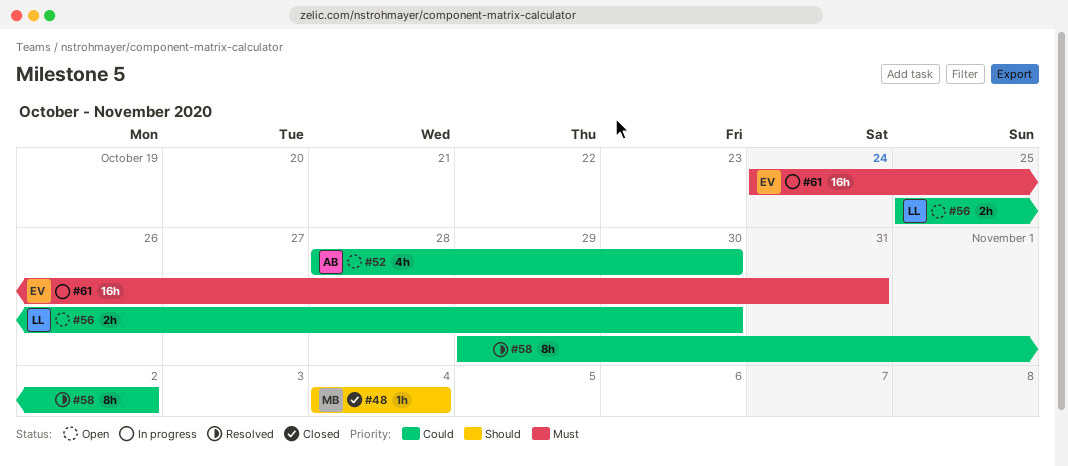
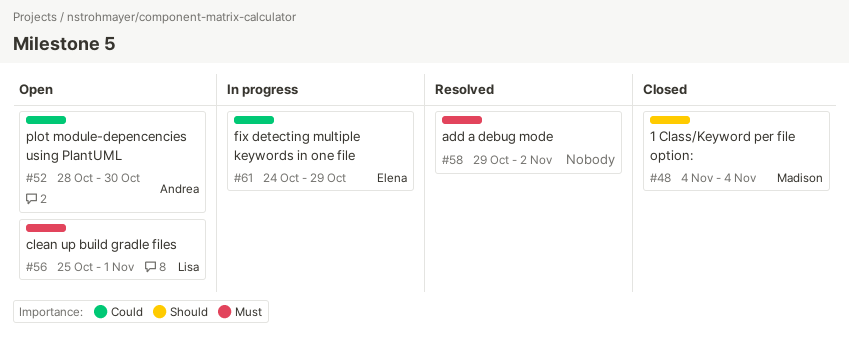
#56, priority: Could -> Must
#56, due: Oct 30 -> Nov 1
#58, priority: Could -> Must
#61, priority: Must -> Could
#61, due: Oct 31 -> Oct 29

